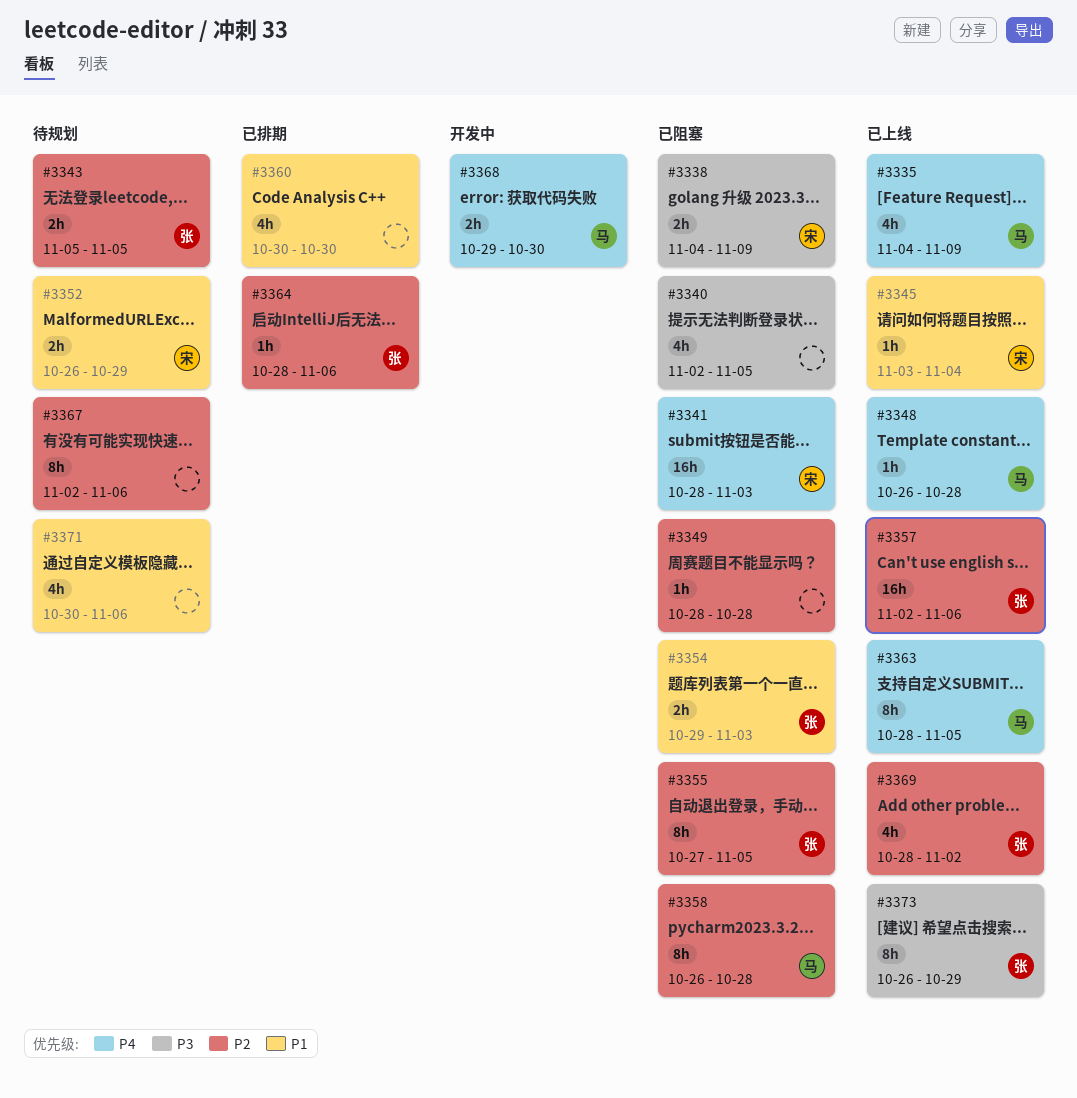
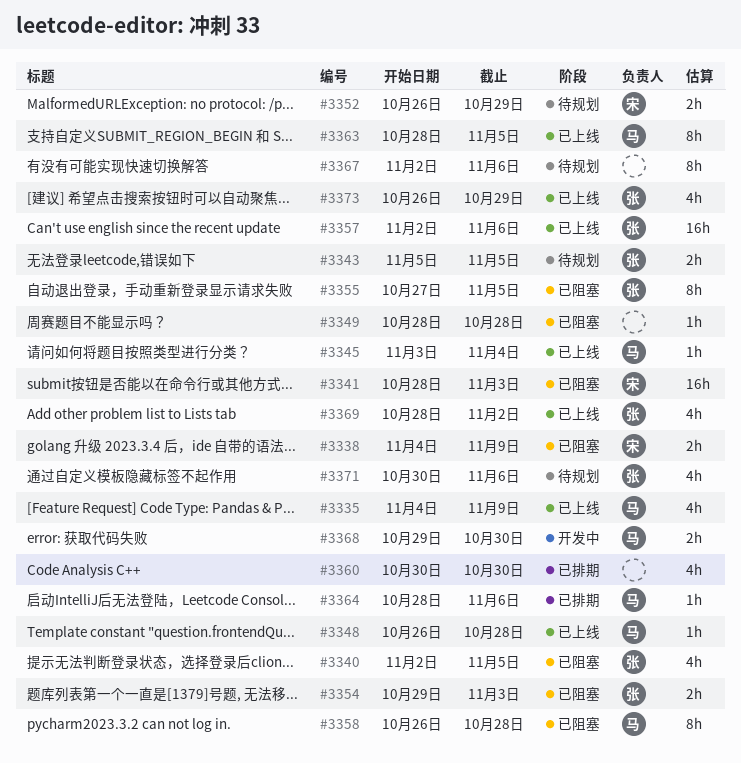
#3340, owner: none -> 张
#3345, owner: 宋 -> 马
#3364, owner: 张 -> 马
#3371, owner: none -> 张
#3373, estimate: 8h -> 4h

